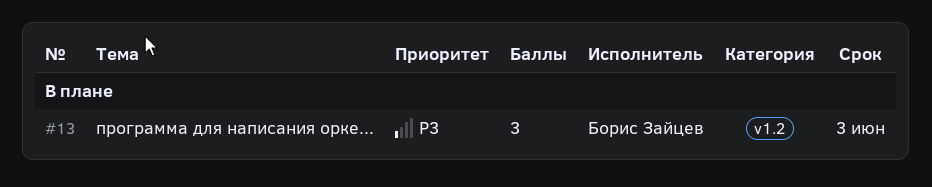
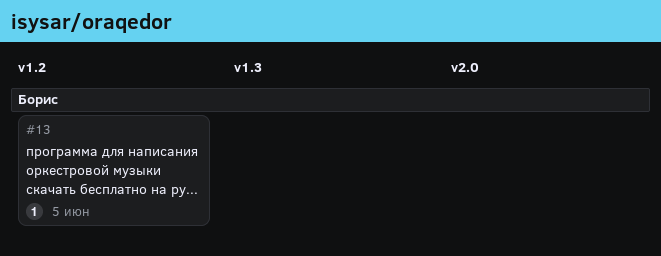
#13, estimate: 3 -> 1
#13, due: Jun 3 -> Jun 5

